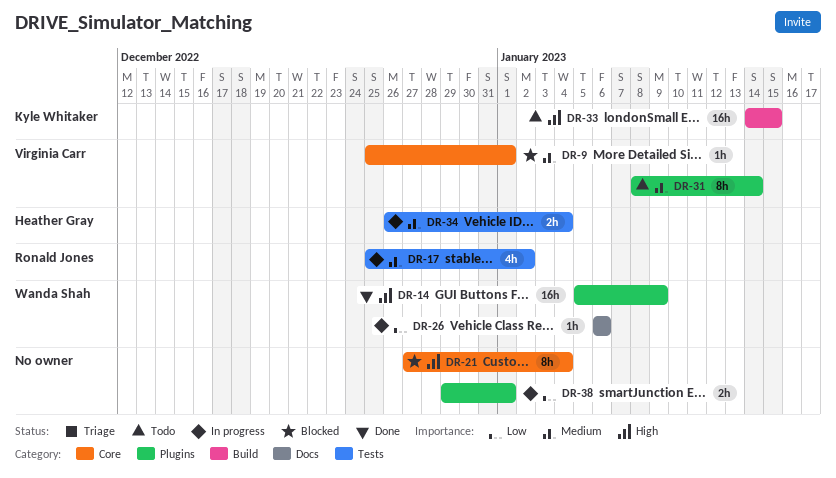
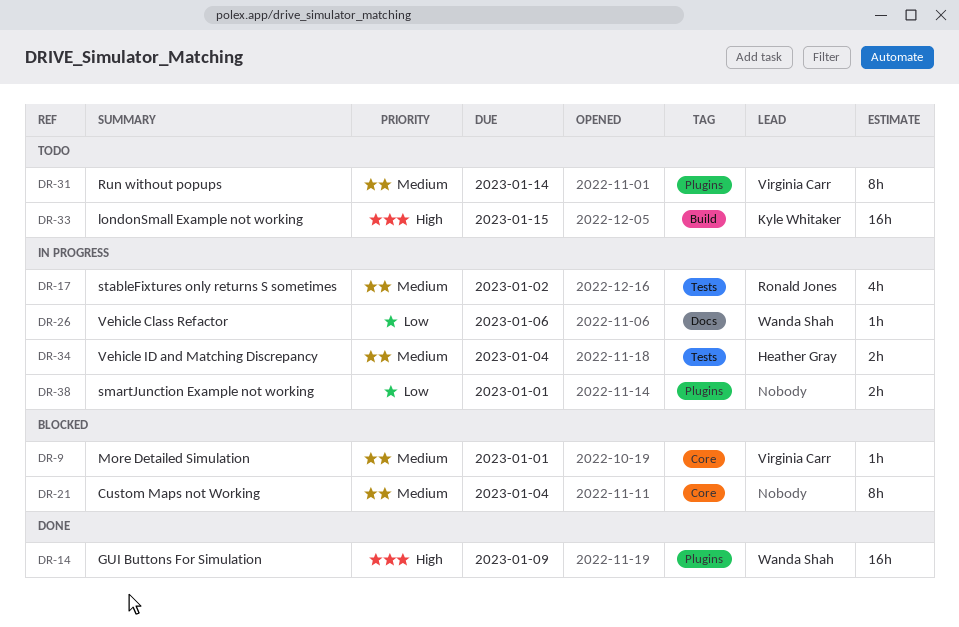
DR-21, priority: High -> Medium

